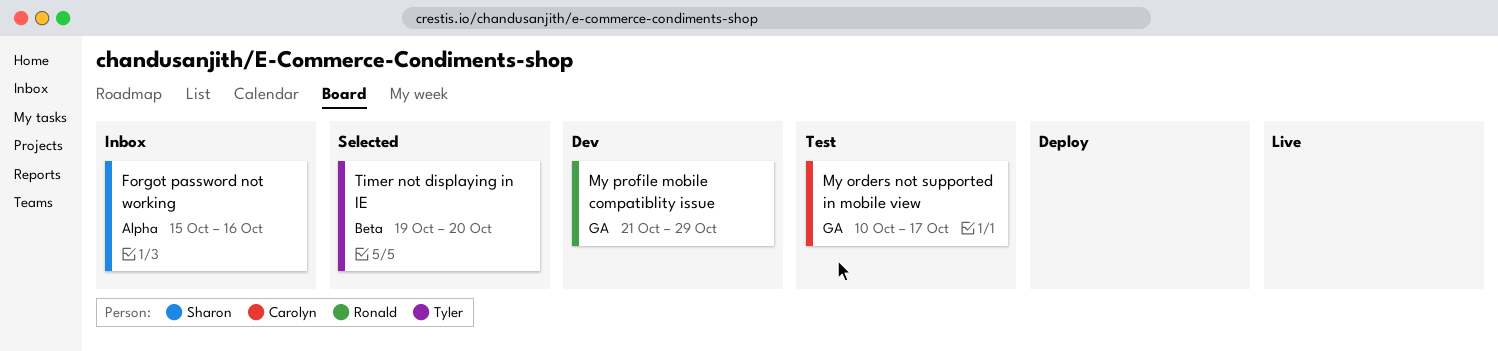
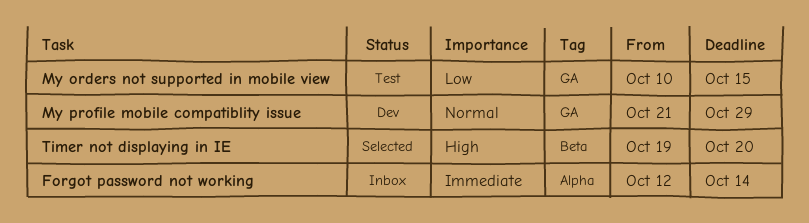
Forgot password not working, start: Oct 15 -> Oct 12
Forgot password not working, due: Oct 16 -> Oct 14
My orders not supported in mobile view, due: Oct 17 -> Oct 15

